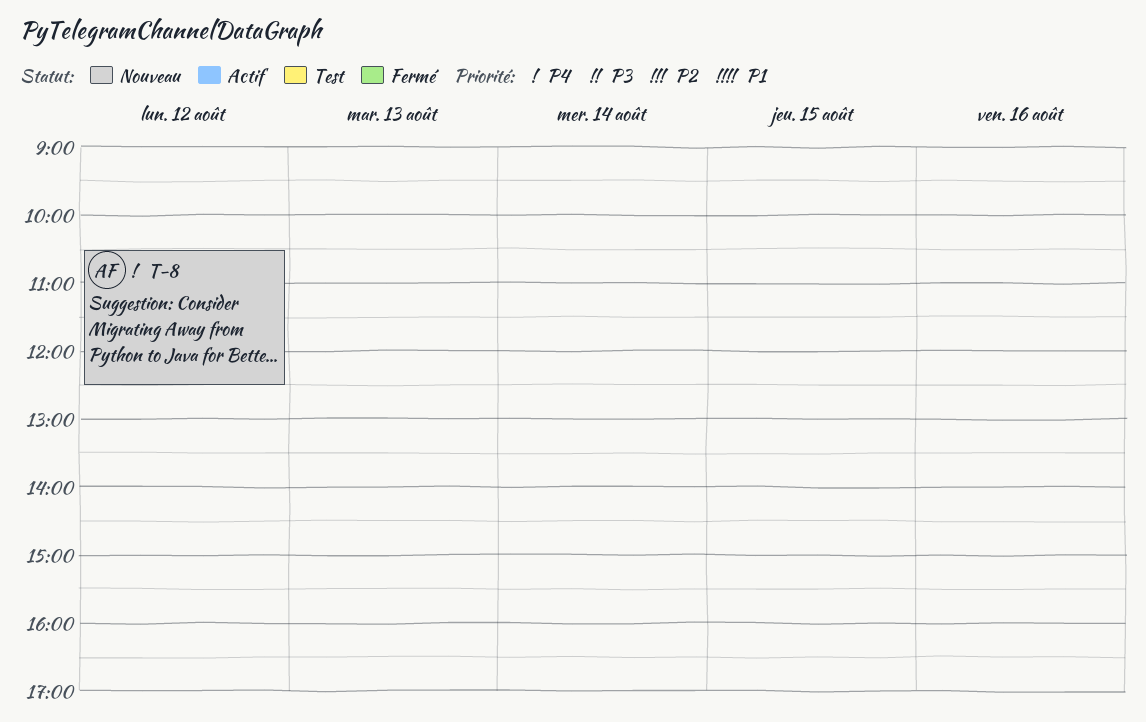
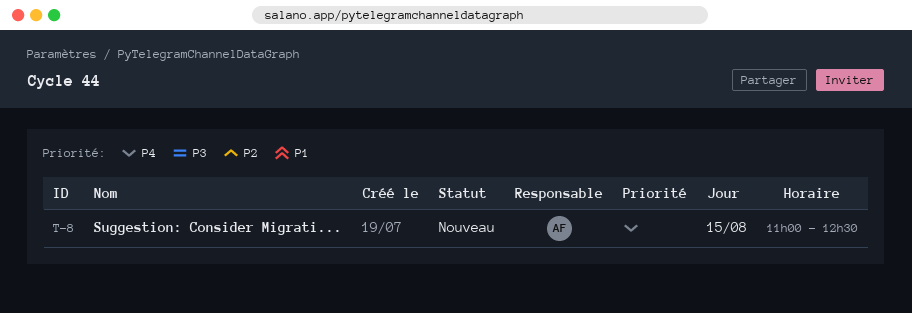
T-8, day: Aug 12 -> Aug 15
T-8, begins: 10:30 -> 11:00

